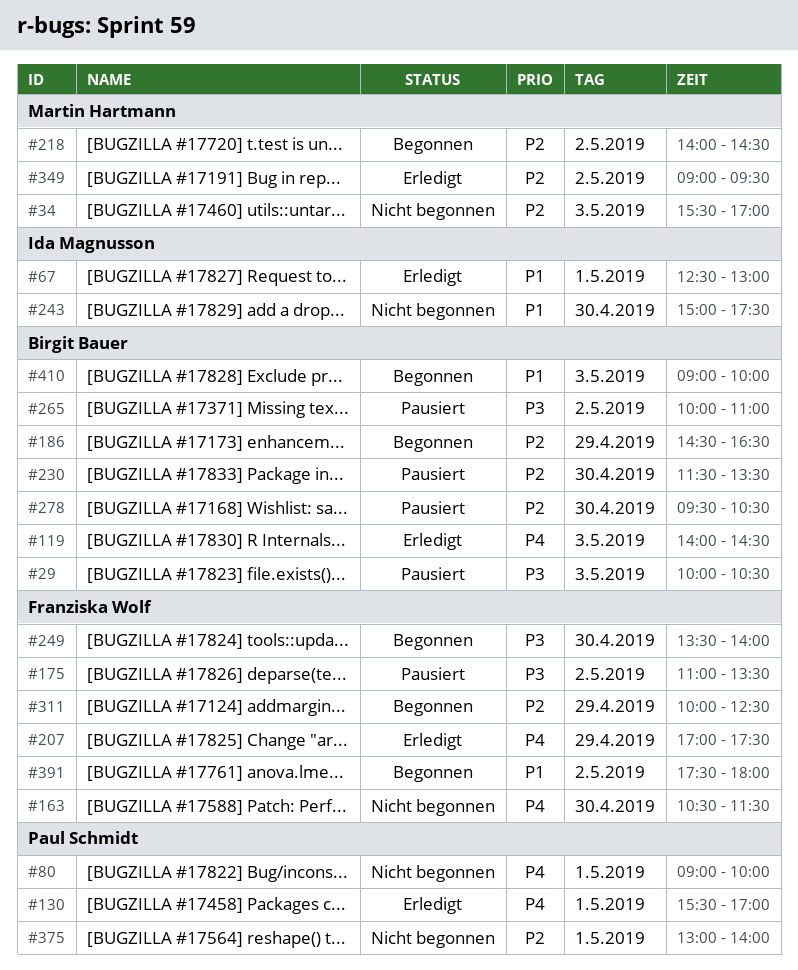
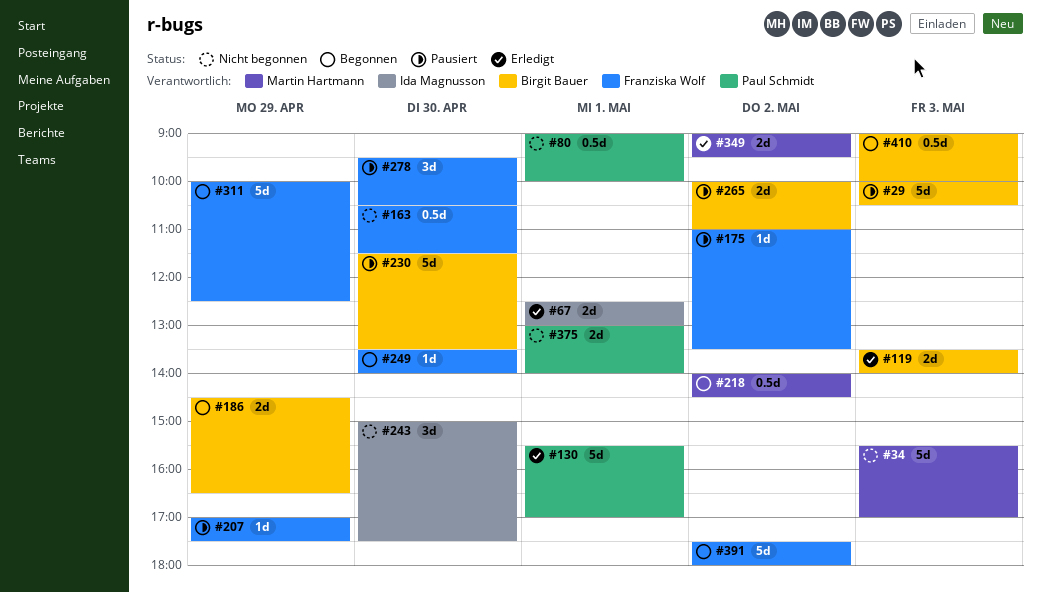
#119, begins: 14:00 -> 13:30
#119, ends: 14:30 -> 14:00
#207, status: Erledigt -> Pausiert
#278, owner: Birgit Bauer -> Franziska Wolf

